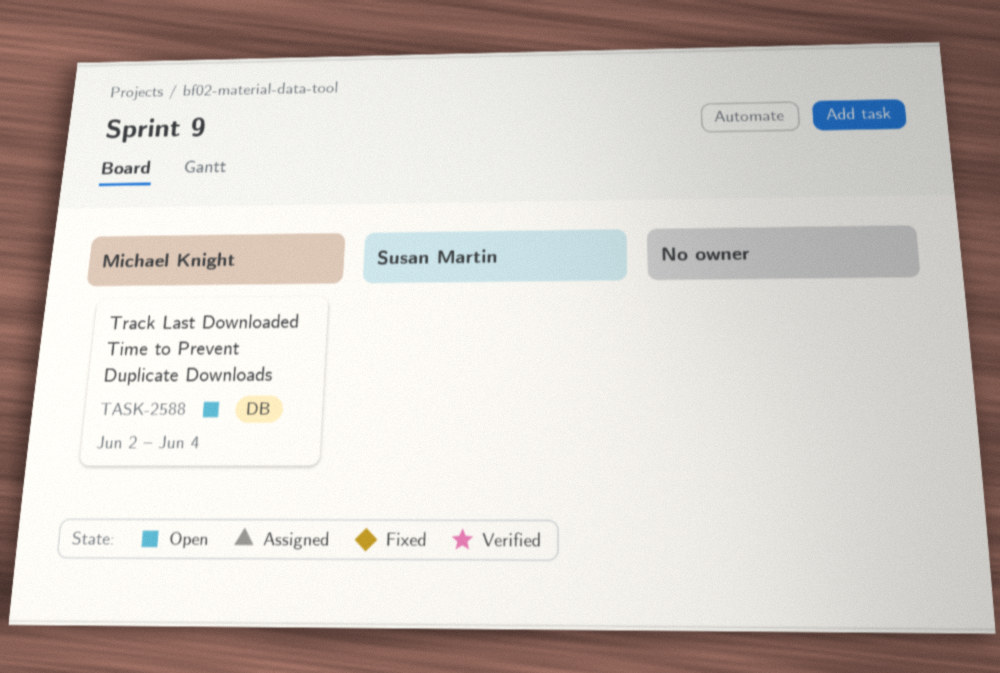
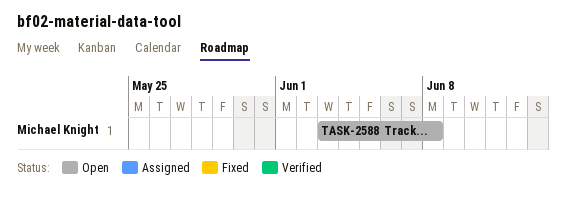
TASK-2588, start: Jun 2 -> Jun 3
TASK-2588, due: Jun 4 -> Jun 8

